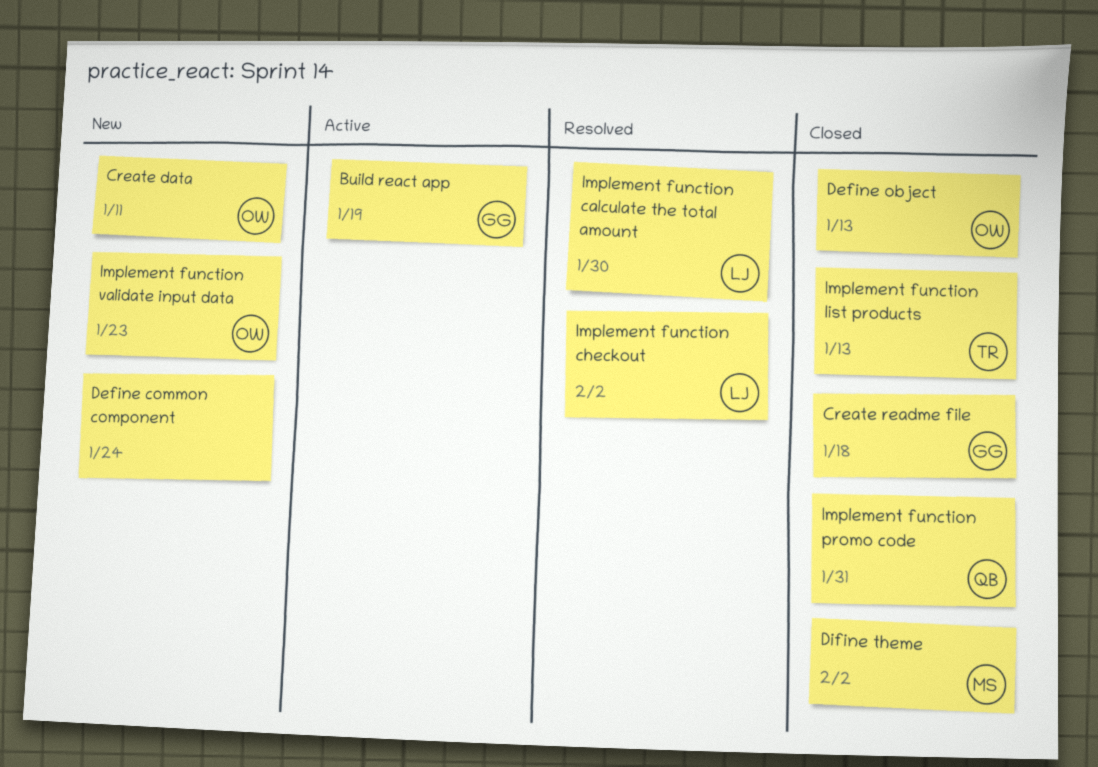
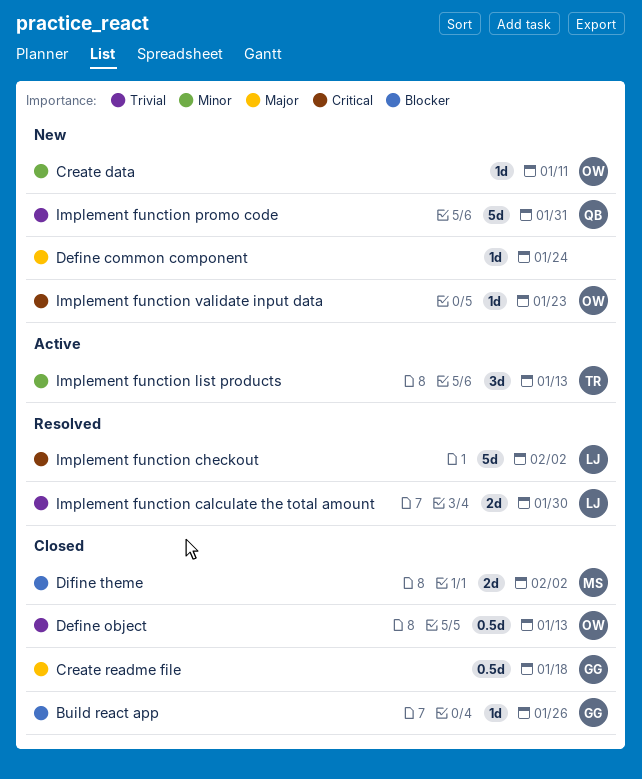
Build react app, status: Active -> Closed
Build react app, due: Jan 19 -> Jan 26
Implement function list products, status: Closed -> Active
Implement function promo code, status: Closed -> New

